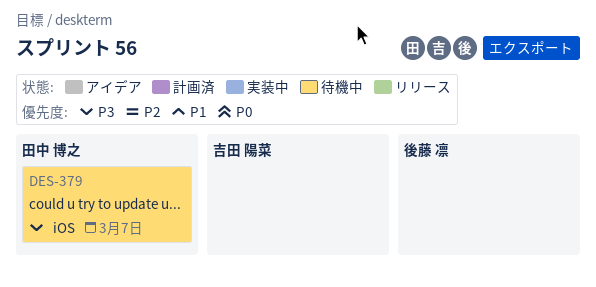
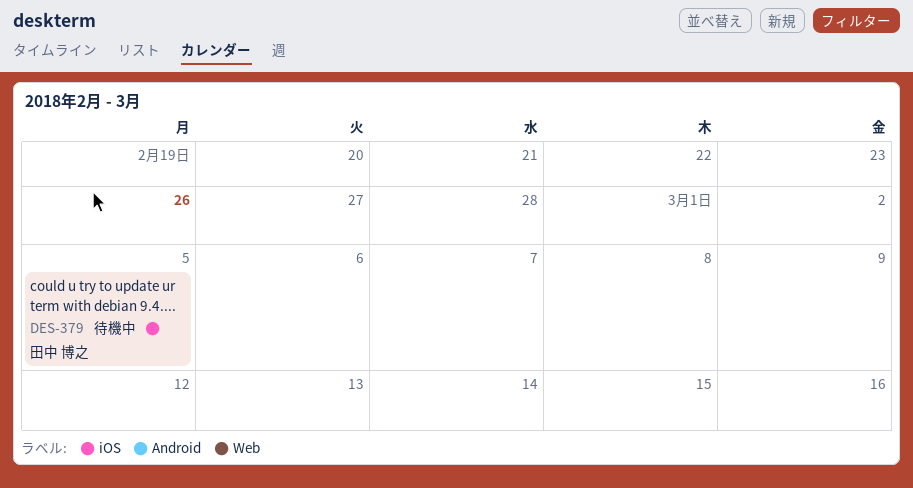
DES-379, due: Mar 7 -> Mar 5

